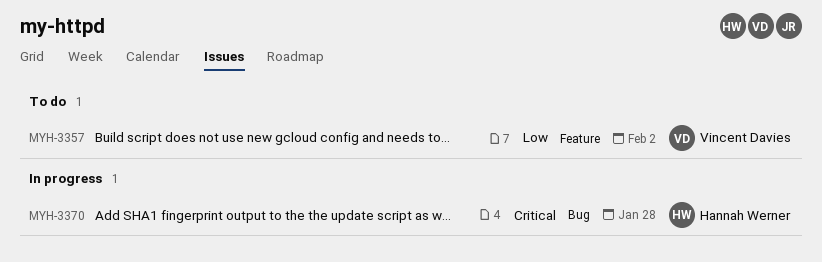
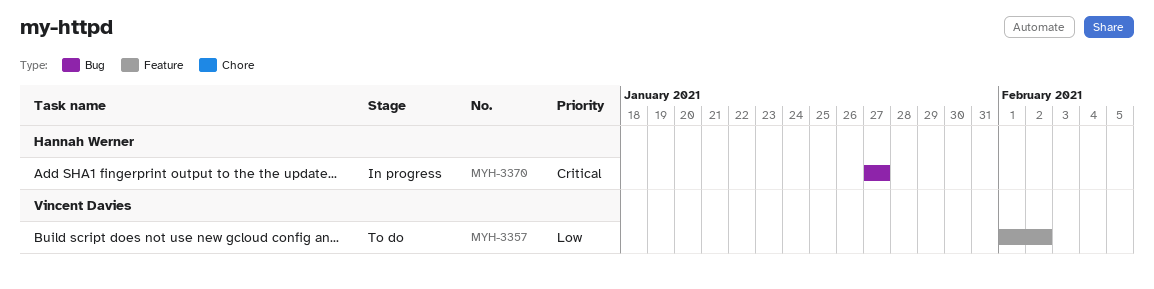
MYH-3370, due: Jan 28 -> Jan 27

